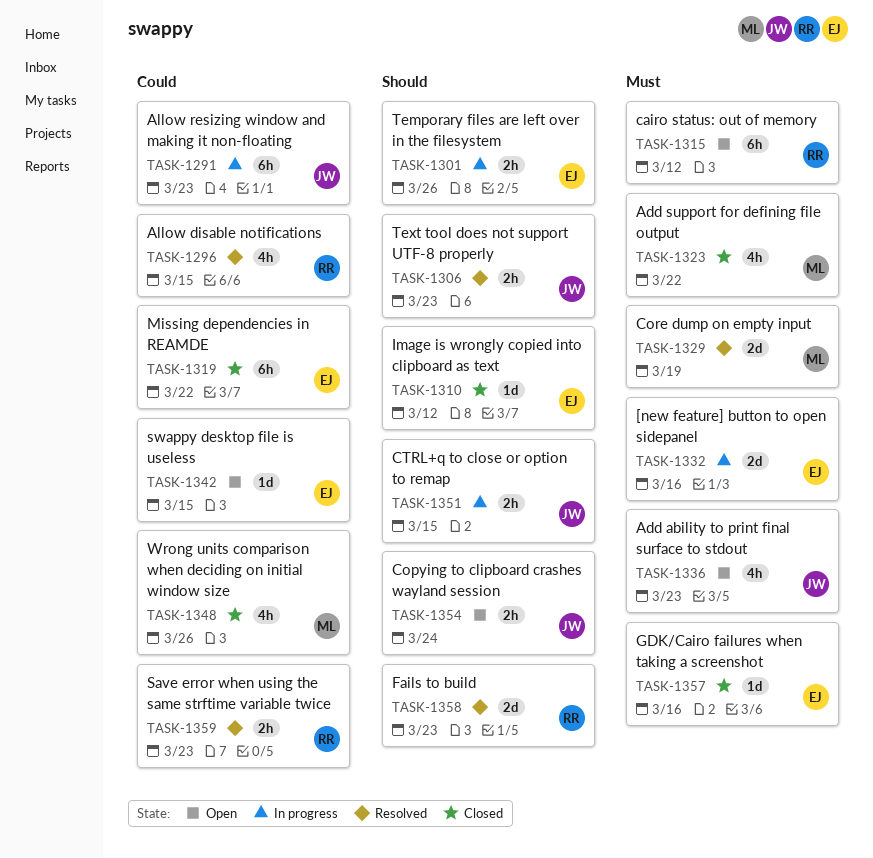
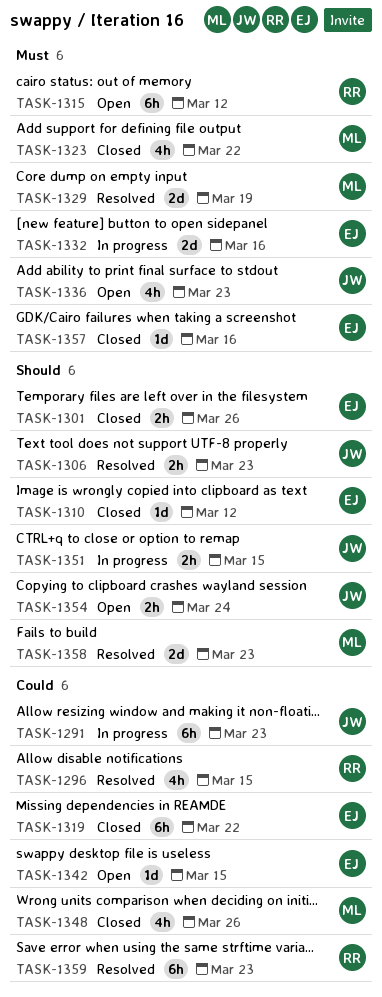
TASK-1301, status: In progress -> Closed
TASK-1358, owner: RR -> ML
TASK-1359, estimate: 2h -> 6h

